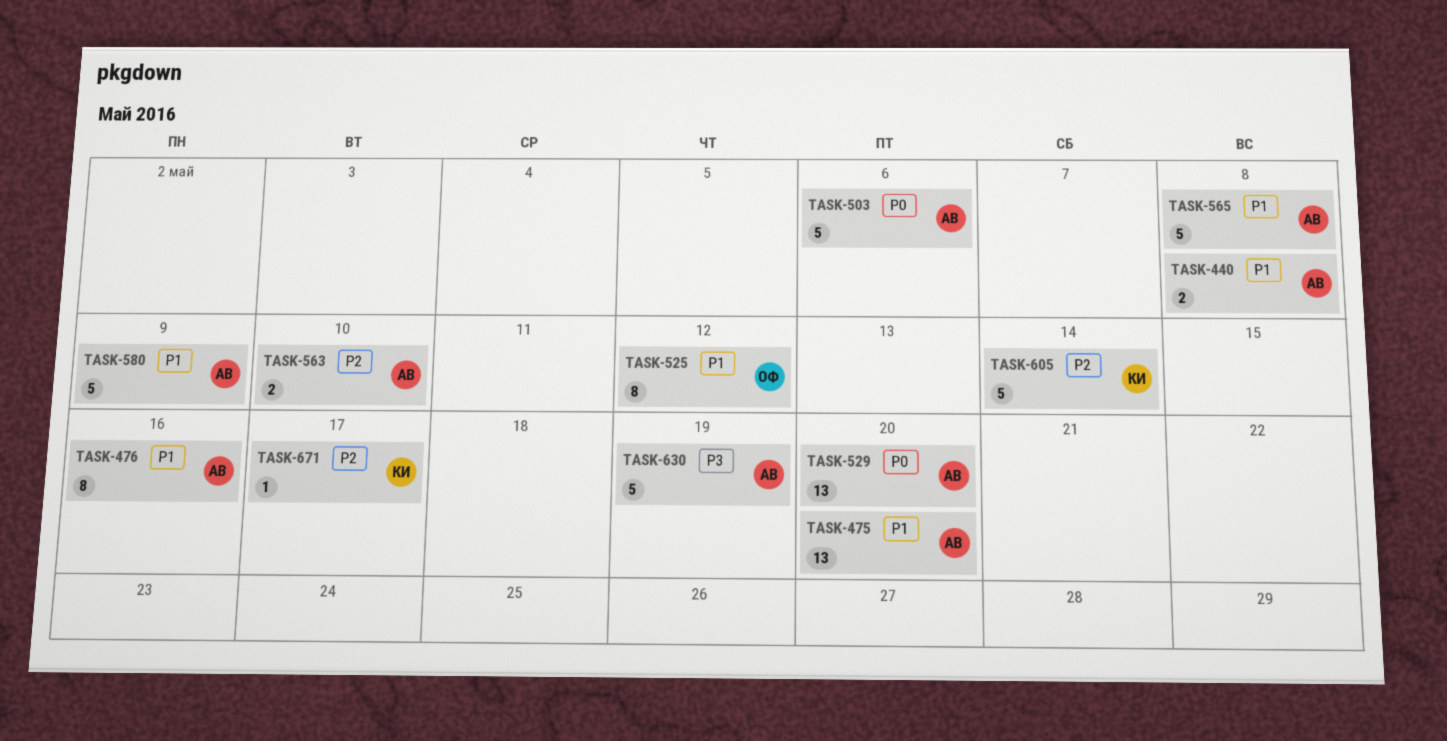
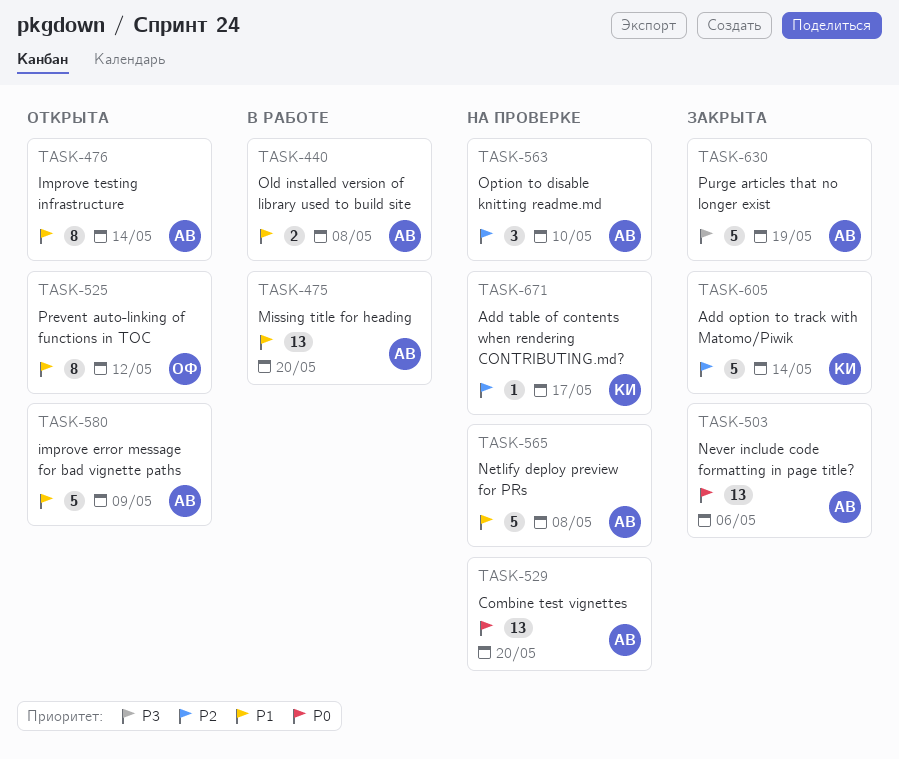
TASK-476, due: May 16 -> May 14
TASK-503, estimate: 5 -> 13
TASK-563, estimate: 2 -> 3

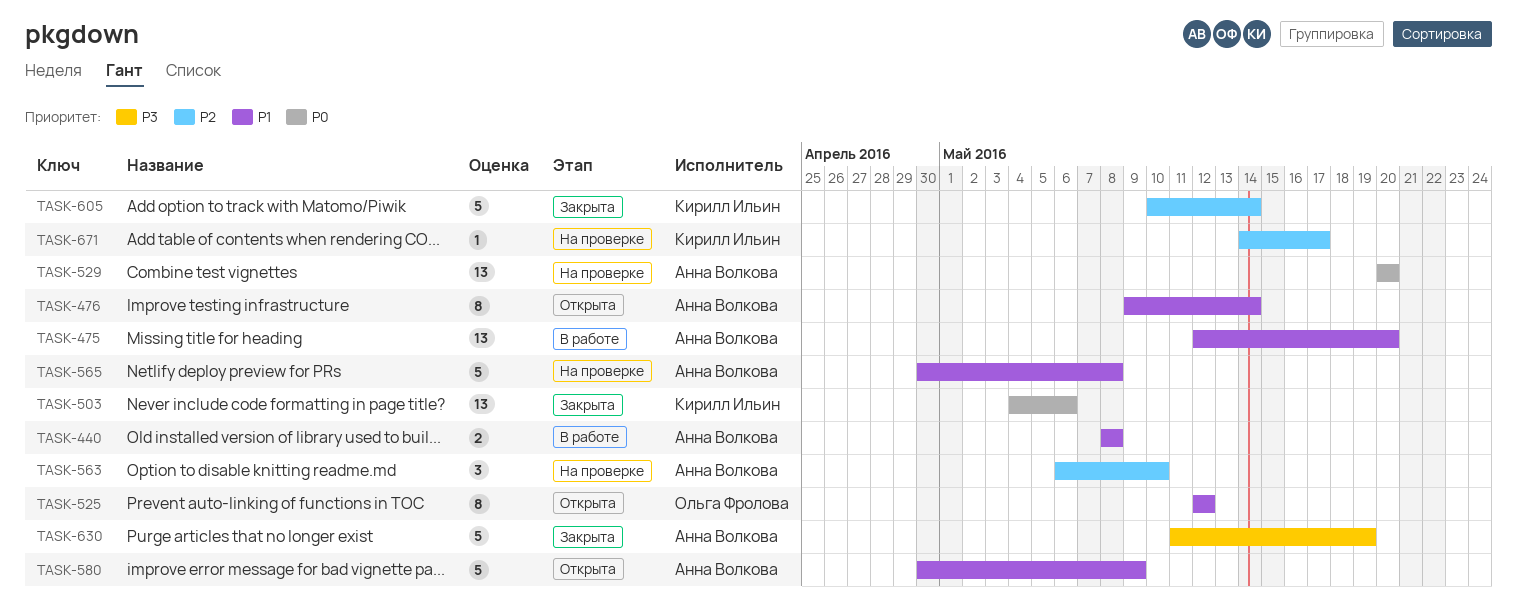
TASK-503, owner: Анна Волкова -> Кирилл Ильин

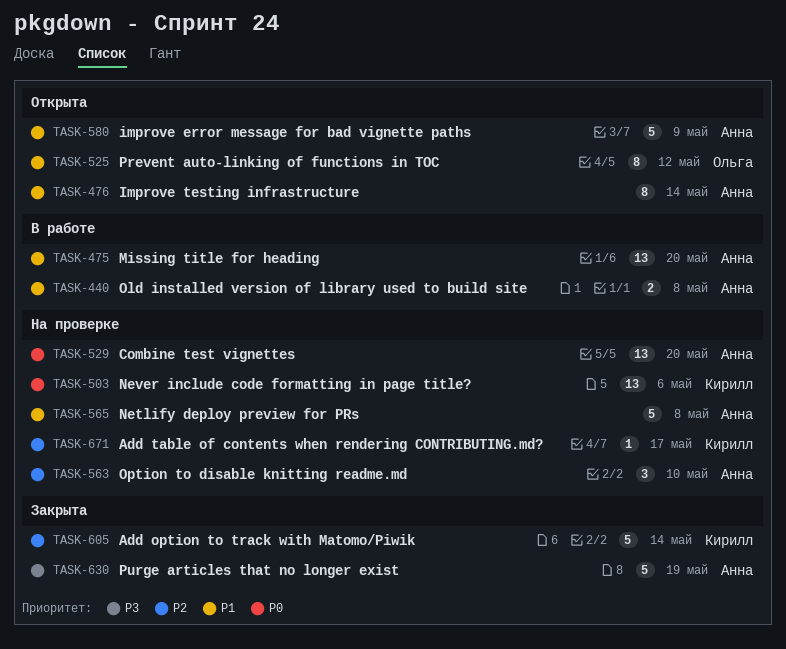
TASK-503, status: Закрыта -> На проверке

